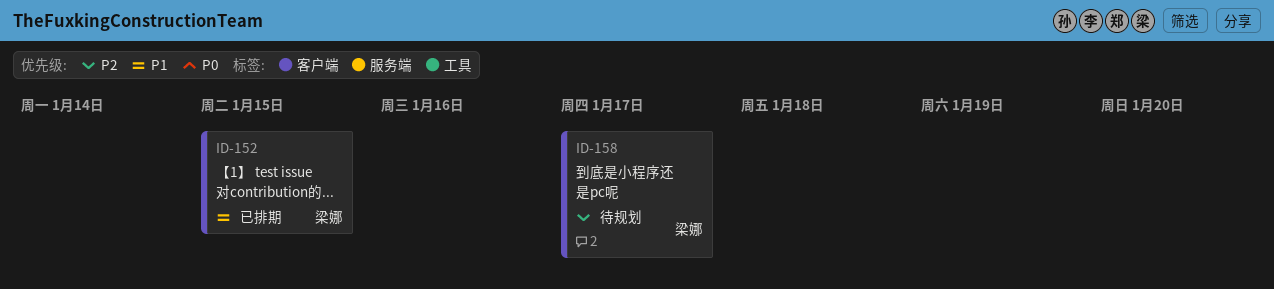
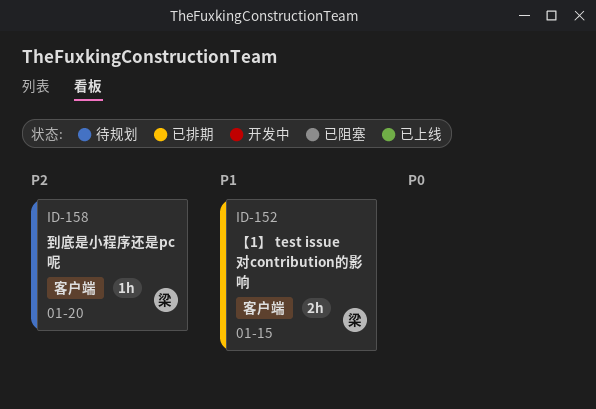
ID-158, due: Jan 17 -> Jan 20

